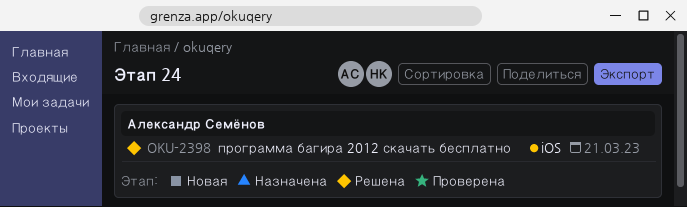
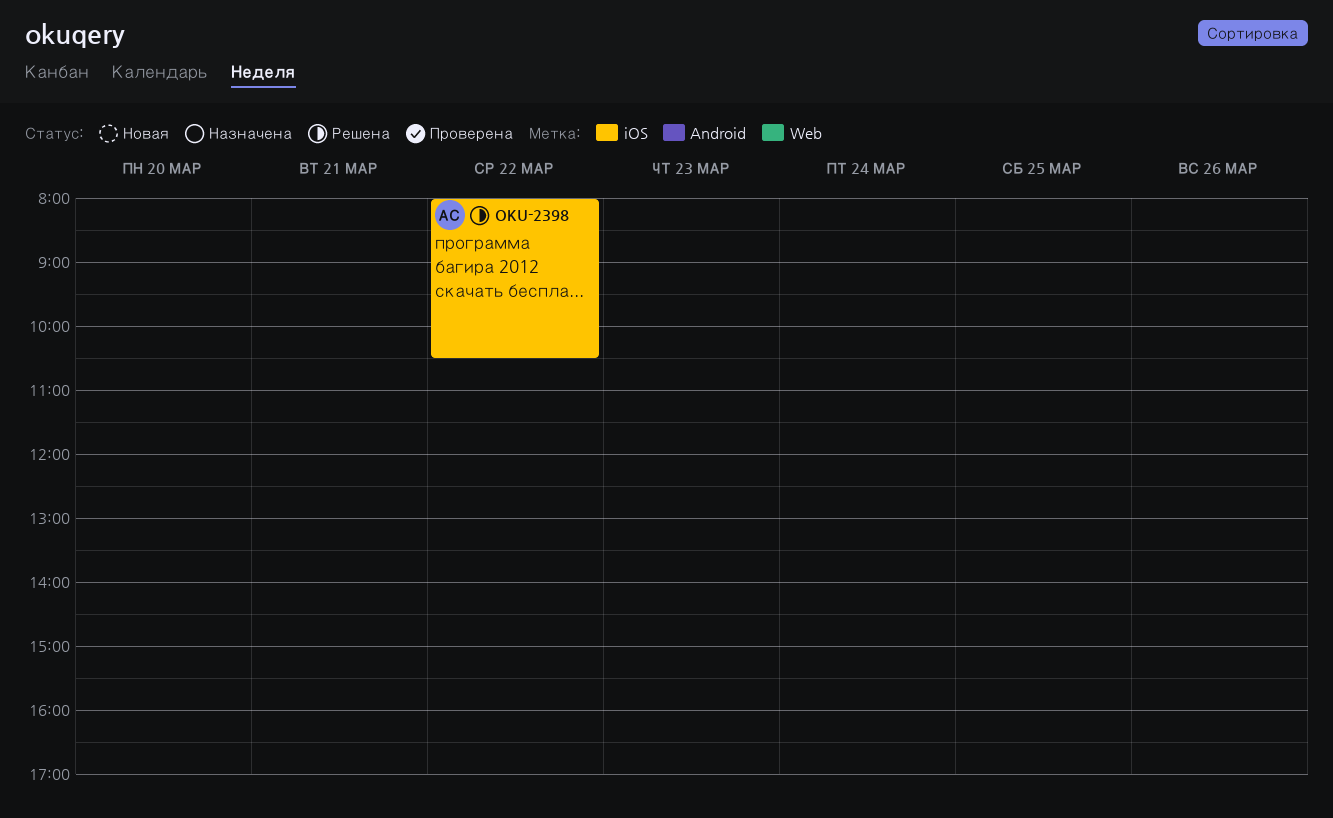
OKU-2398, day: Mar 21 -> Mar 22

